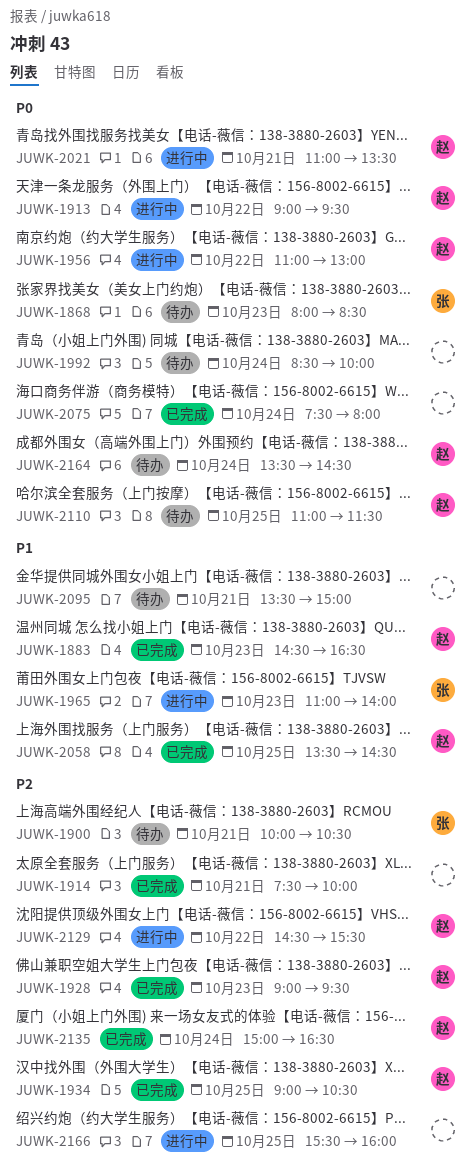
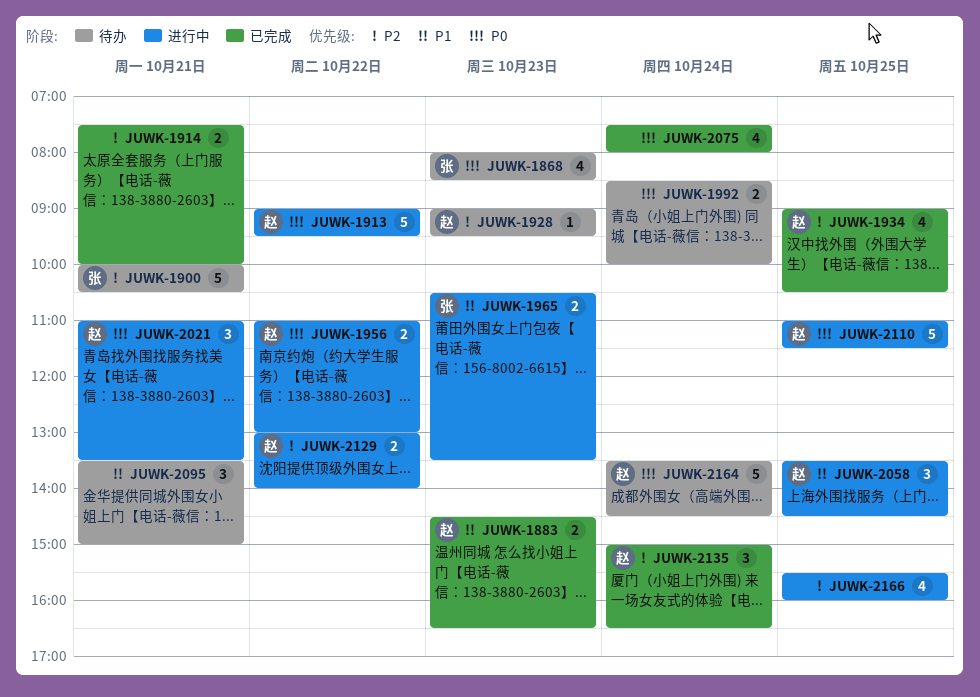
JUWK-1928, status: 已完成 -> 待办
JUWK-1965, begins: 11:00 -> 10:30
JUWK-1965, ends: 14:00 -> 13:30
JUWK-2058, status: 已完成 -> 进行中
JUWK-2110, status: 待办 -> 进行中
JUWK-2129, begins: 14:30 -> 13:00
JUWK-2129, ends: 15:30 -> 14:00

